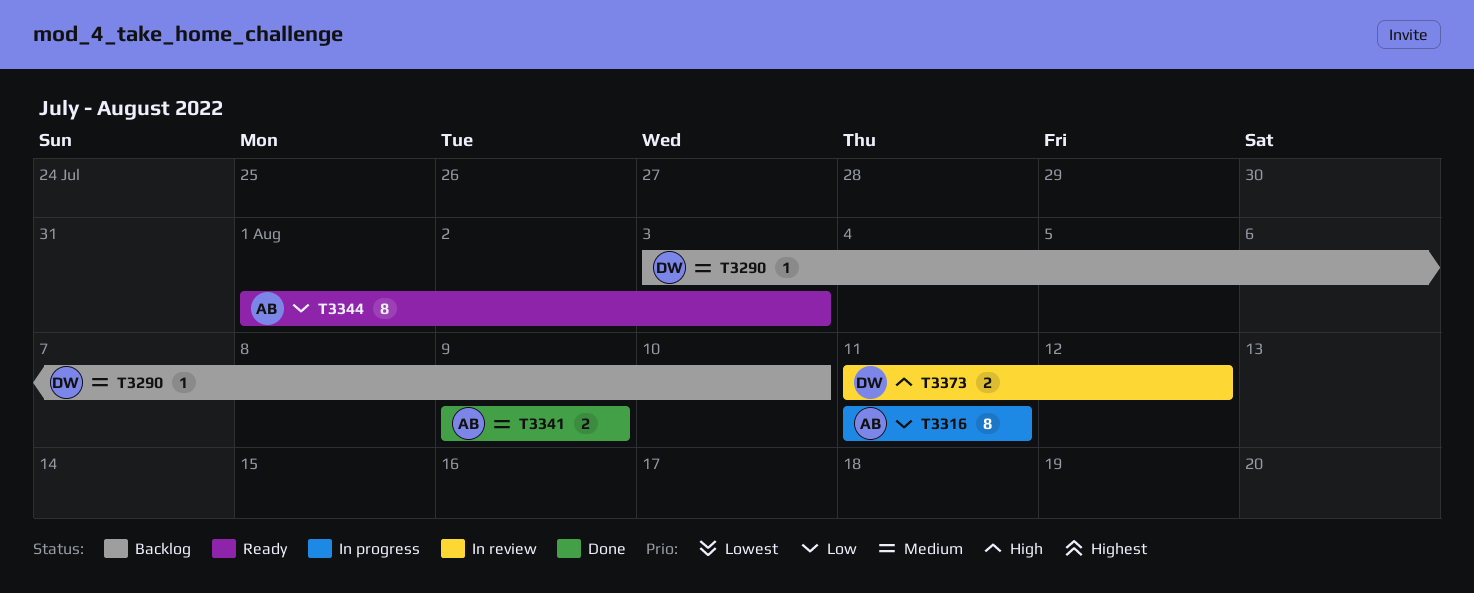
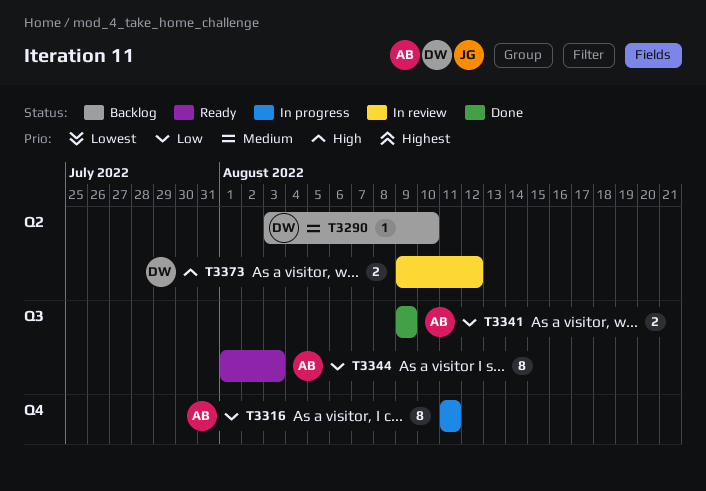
T3341, priority: Medium -> Low
T3373, start: Aug 11 -> Aug 9

